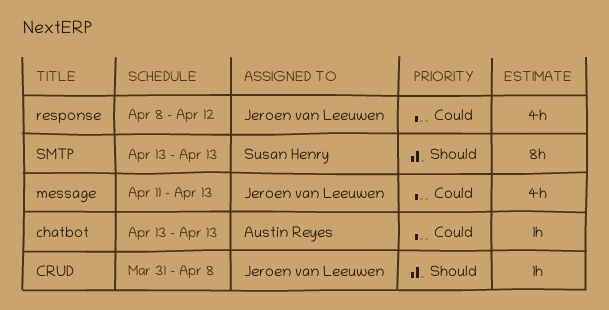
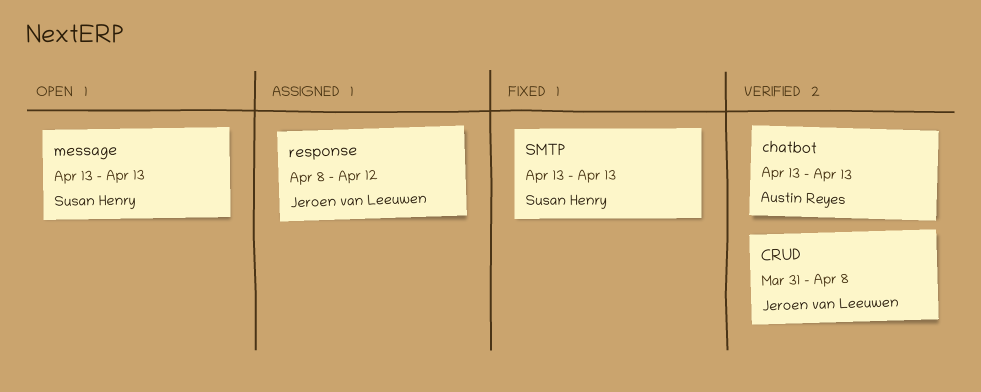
message, owner: Jeroen van Leeuwen -> Susan Henry
message, start: Apr 11 -> Apr 13

